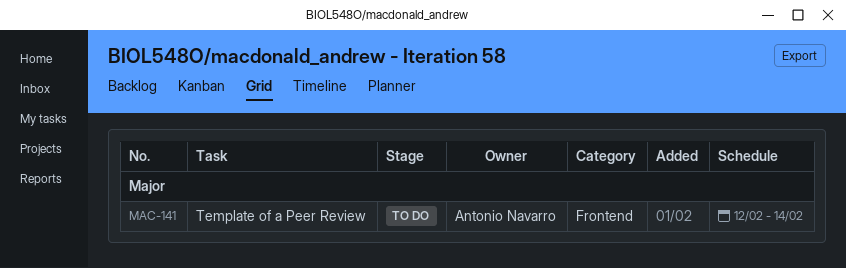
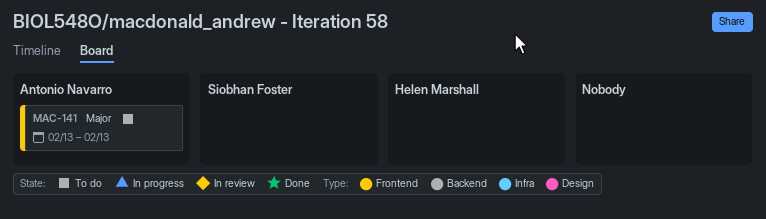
MAC-141, start: Feb 12 -> Feb 13
MAC-141, due: Feb 14 -> Feb 13

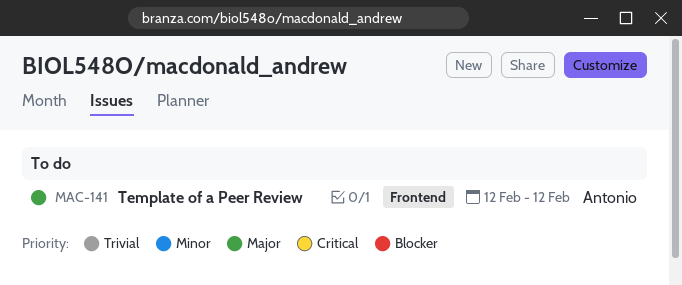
MAC-141, start: Feb 13 -> Feb 12
MAC-141, due: Feb 13 -> Feb 12

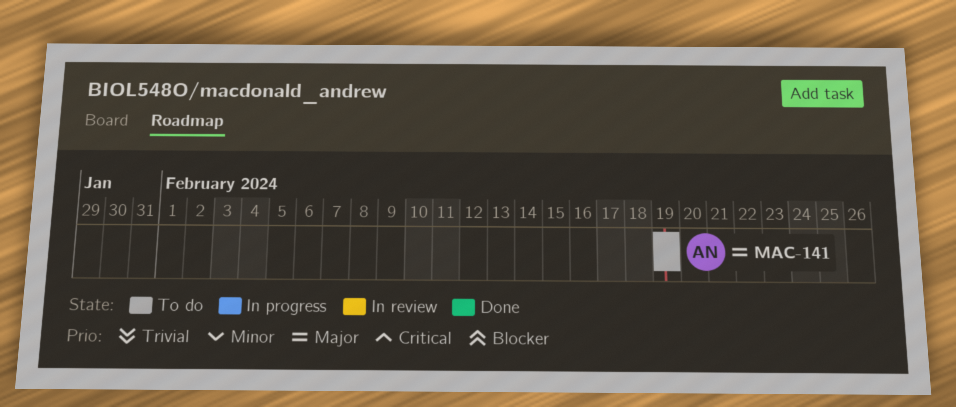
MAC-141, start: Feb 12 -> Feb 19
MAC-141, due: Feb 12 -> Feb 19

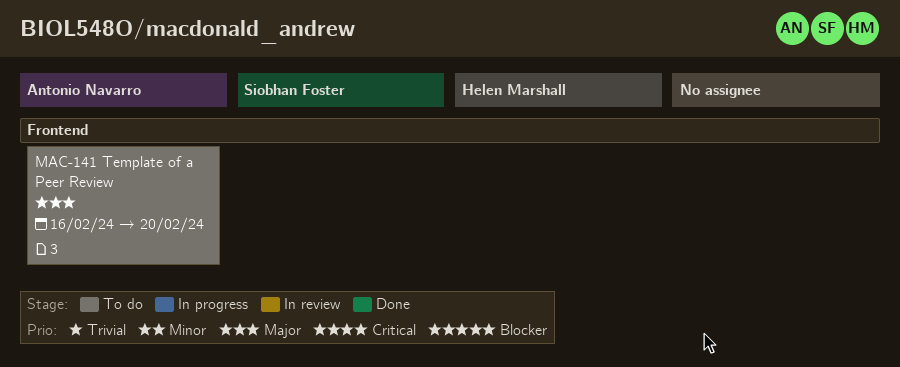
MAC-141, start: Feb 19 -> Feb 16
MAC-141, due: Feb 19 -> Feb 20

